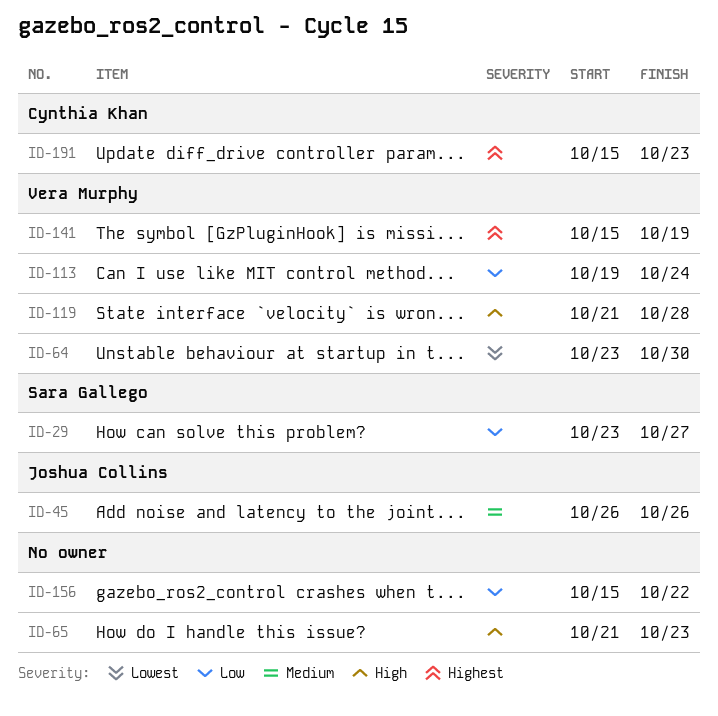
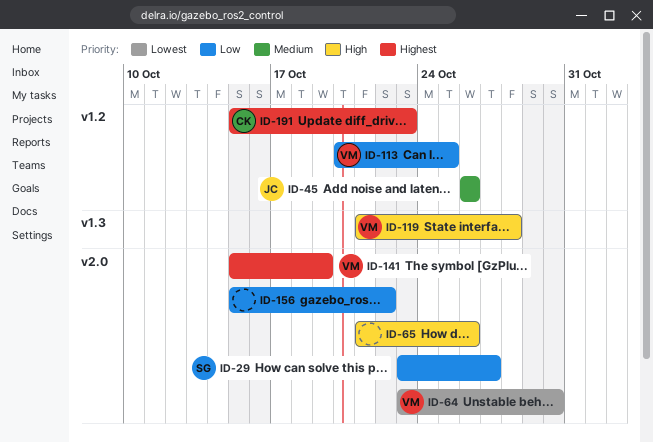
ID-65, due: Oct 23 -> Oct 26
ID-113, start: Oct 19 -> Oct 20
ID-113, due: Oct 24 -> Oct 25

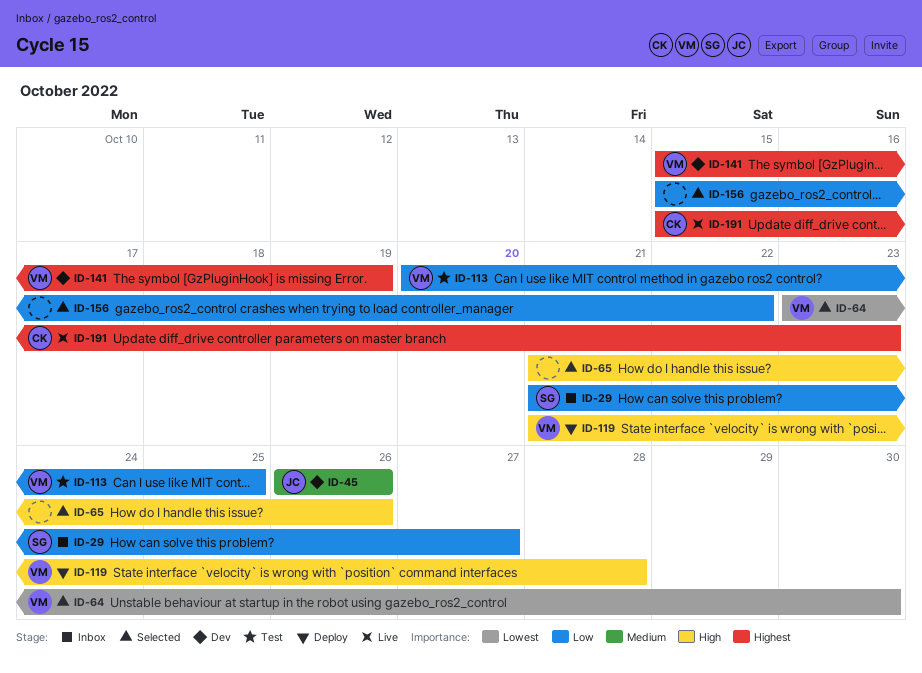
ID-29, start: Oct 23 -> Oct 21

